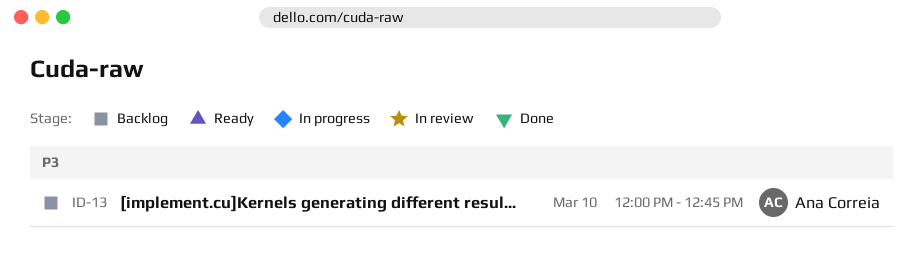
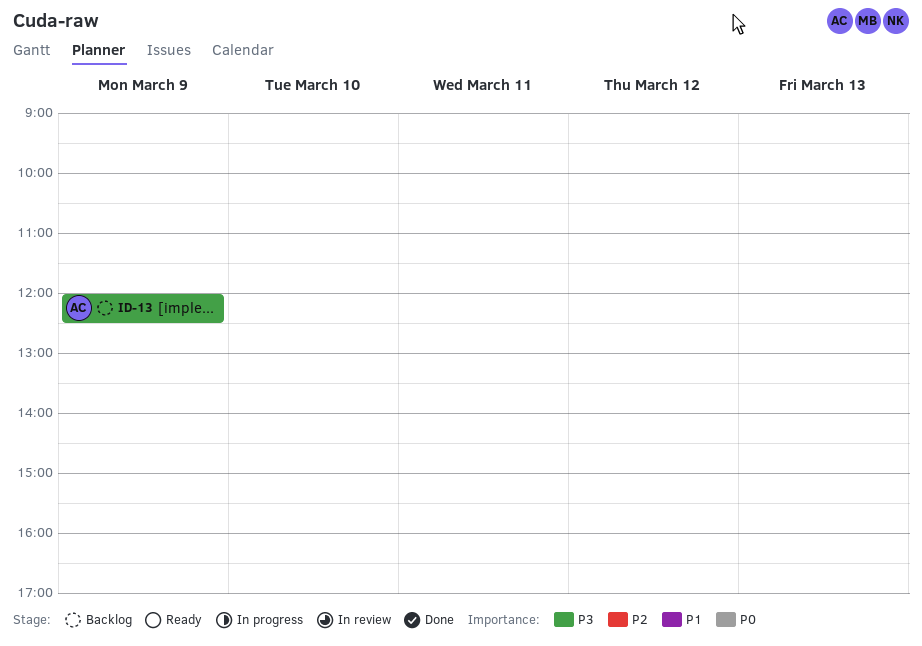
ID-13, day: Mar 10 -> Mar 9
ID-13, ends: 12:45 -> 12:30

